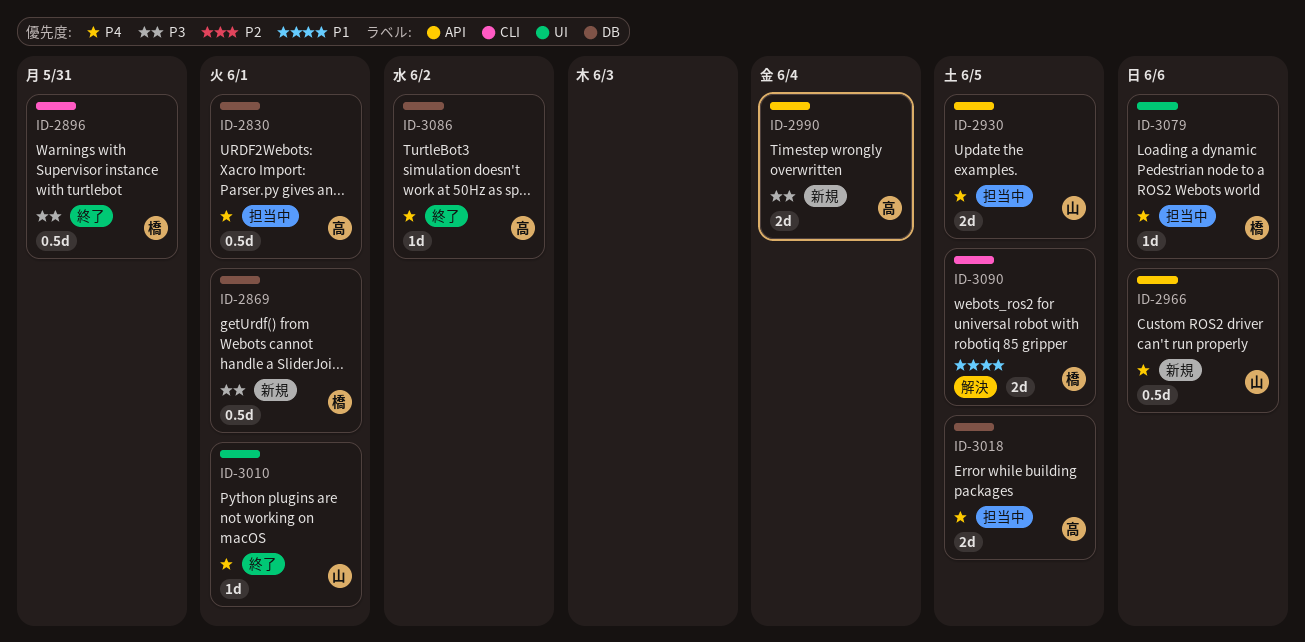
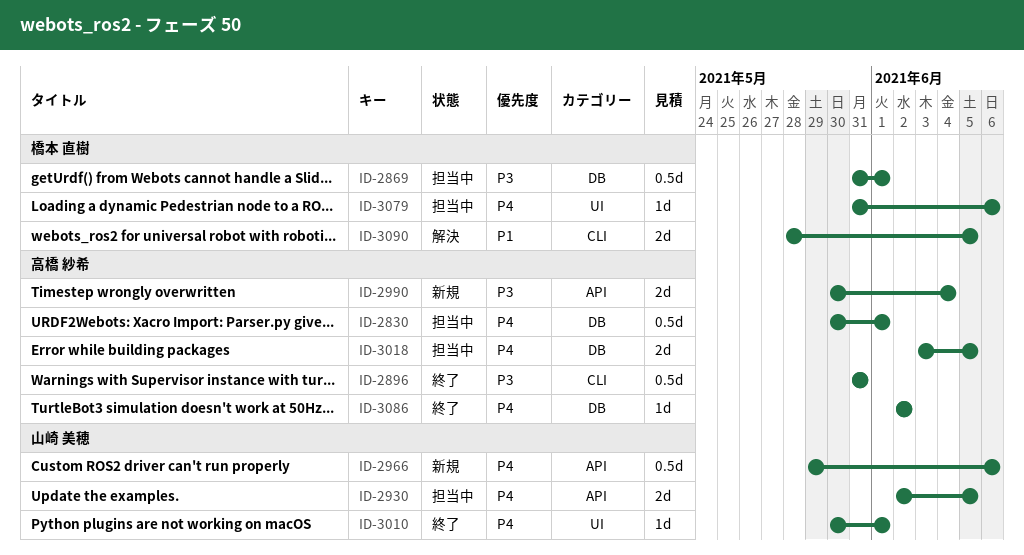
ID-2869, status: 新規 -> 担当中
ID-2896, owner: 橋本 直樹 -> 高橋 紗希

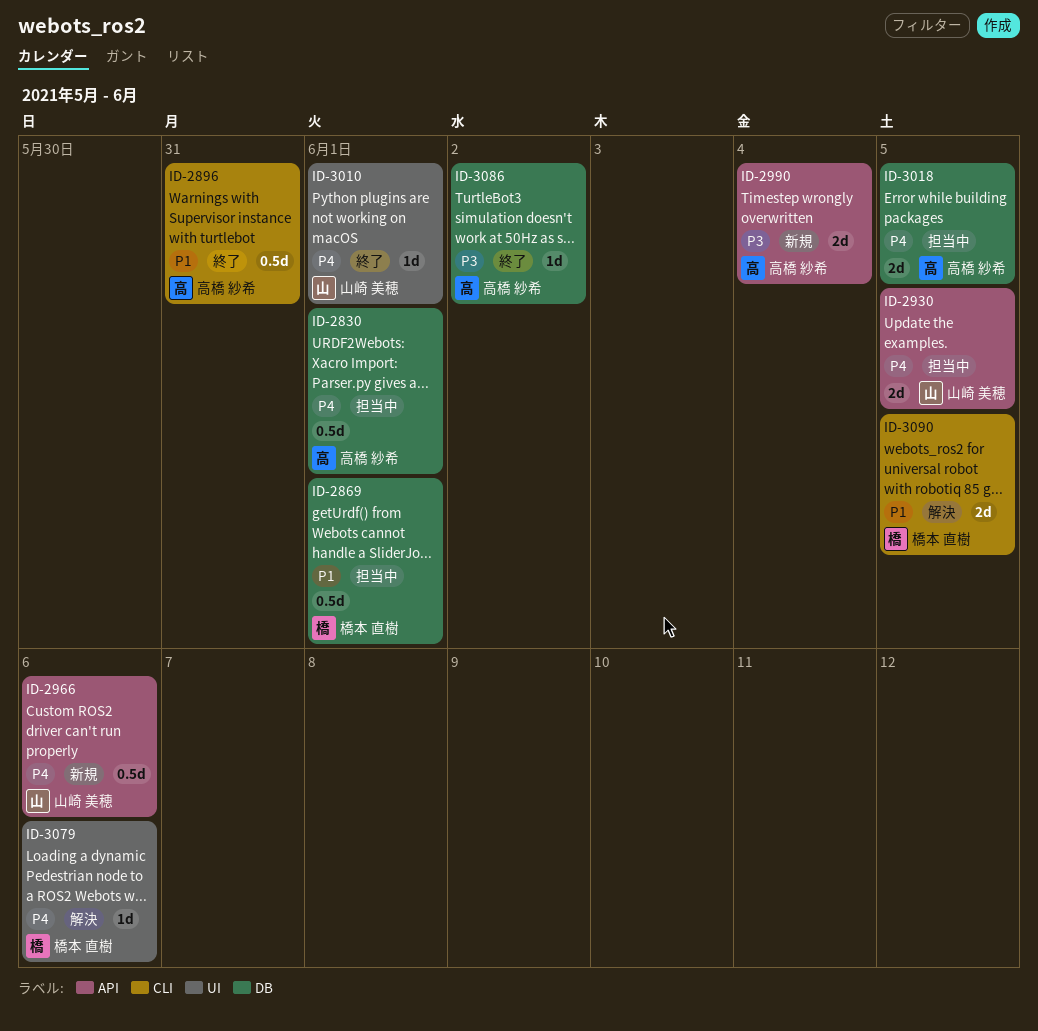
ID-2869, priority: P3 -> P1
ID-2896, priority: P3 -> P1
ID-3079, status: 担当中 -> 解決
ID-3086, priority: P4 -> P3

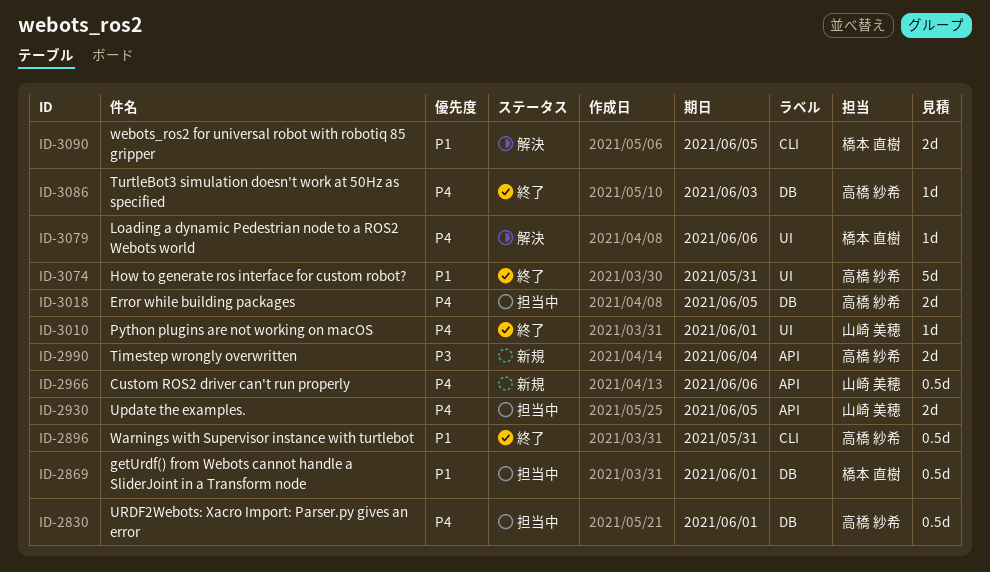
ID-3074: none -> present
ID-3086, priority: P3 -> P4
ID-3086, due: Jun 2 -> Jun 3

